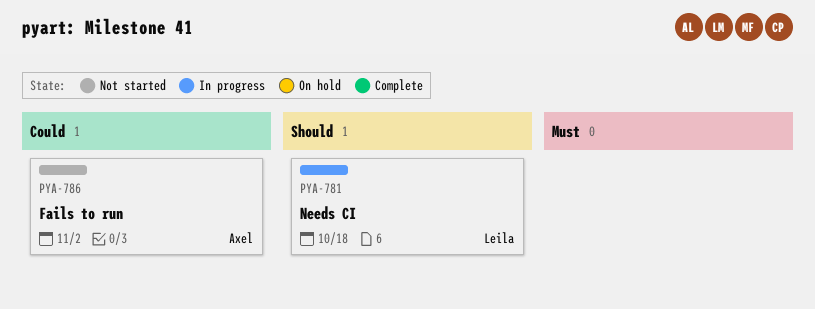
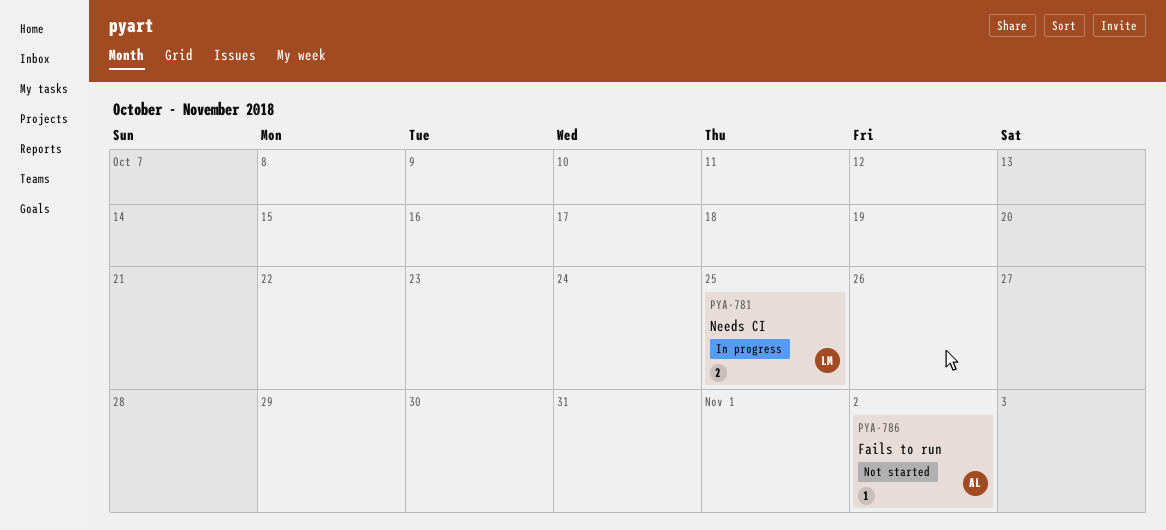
PYA-781, due: Oct 18 -> Oct 25

